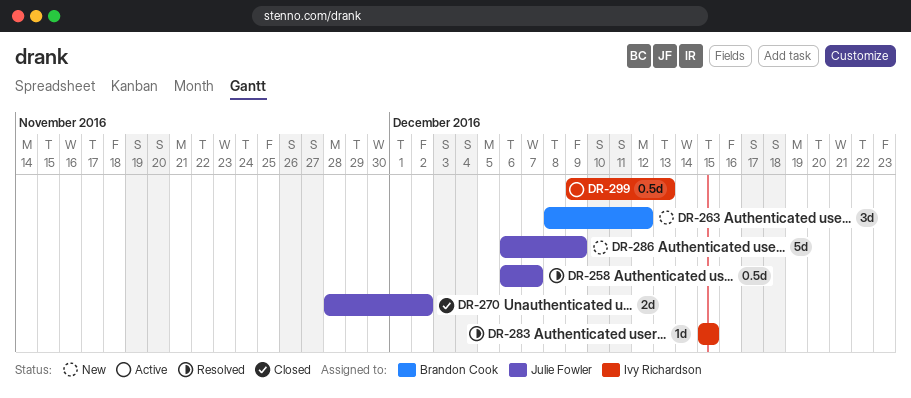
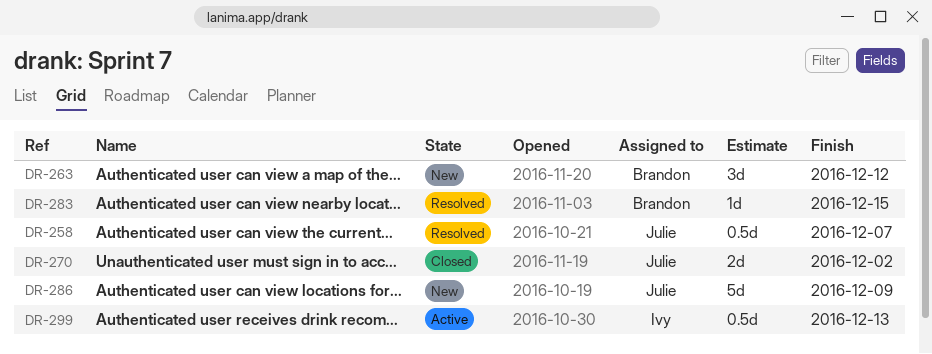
DR-283, owner: Ivy Richardson -> Brandon Cook

